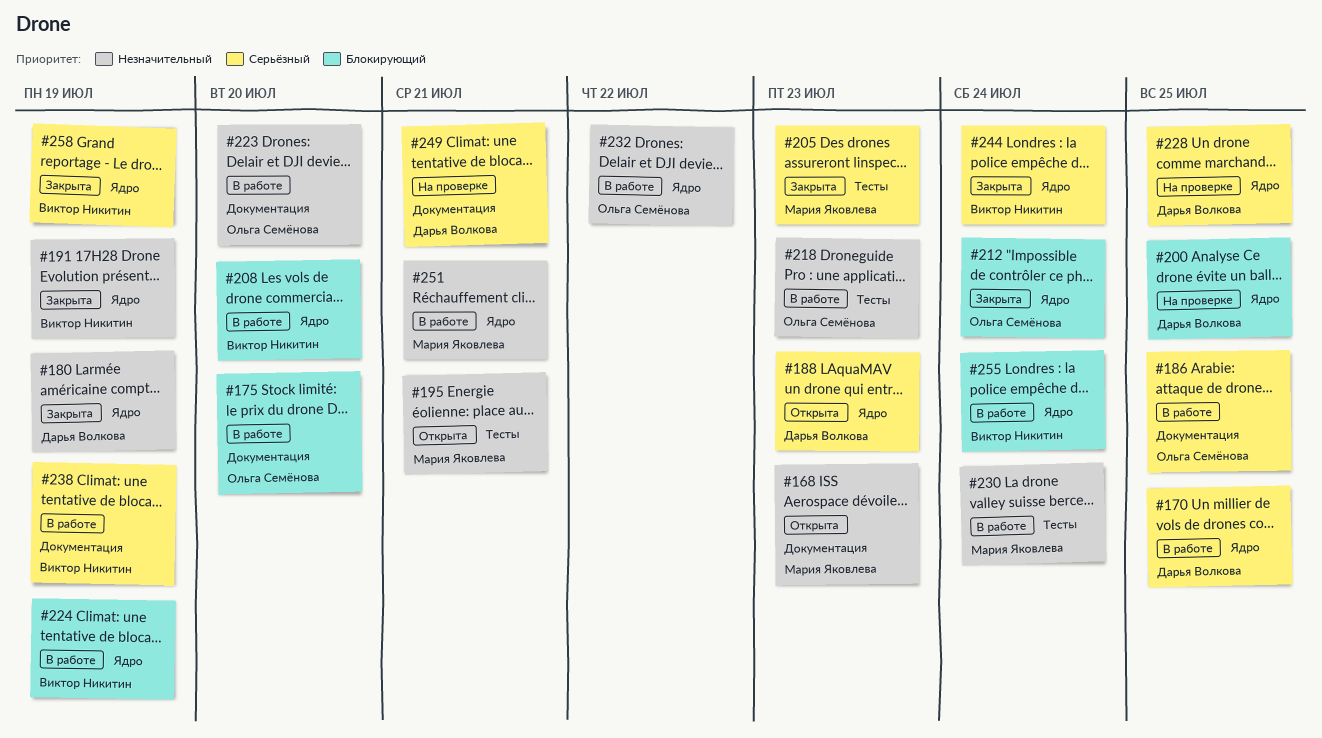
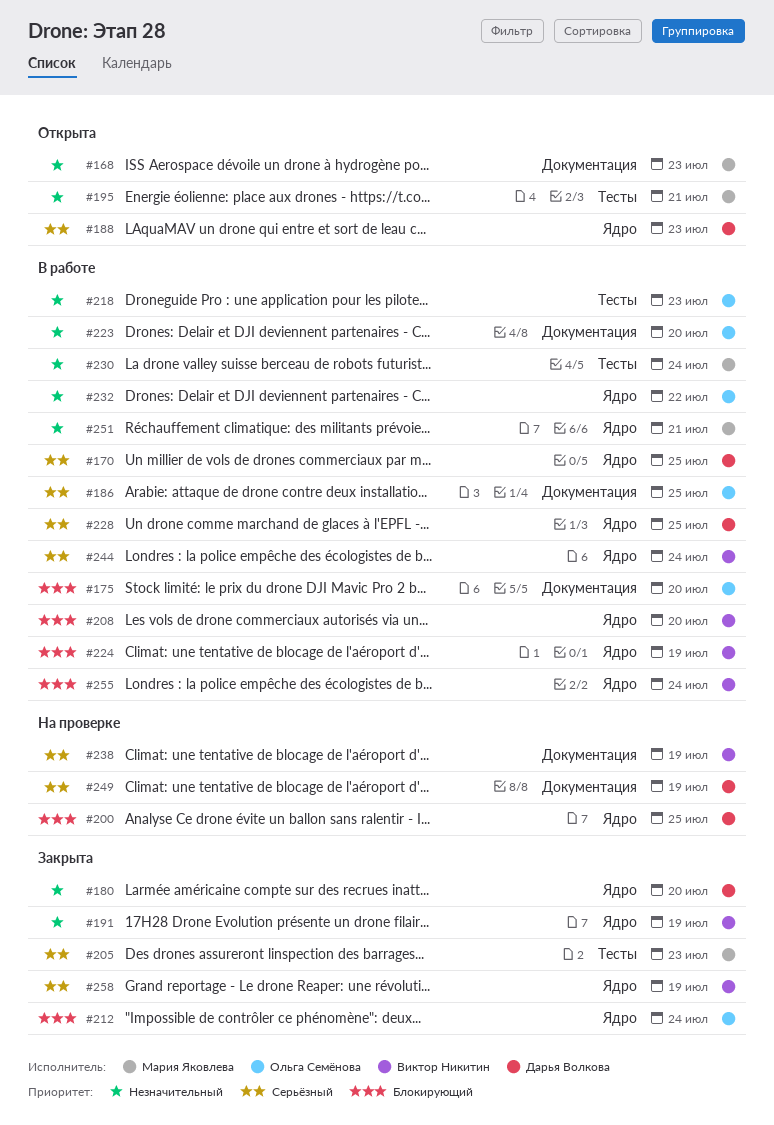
#180, due: Jul 19 -> Jul 20
#228, status: На проверке -> В работе
#238, status: В работе -> На проверке
#244, status: Закрыта -> В работе
#249, due: Jul 21 -> Jul 19

